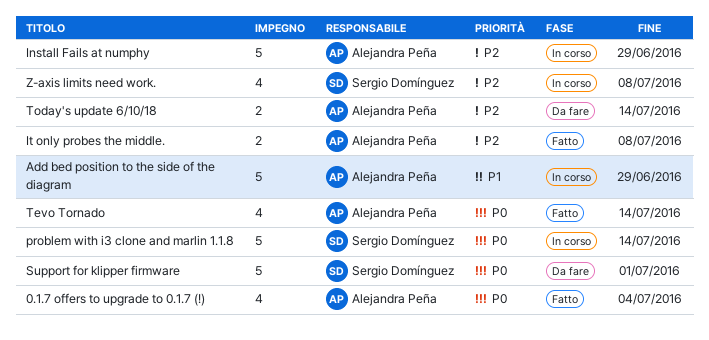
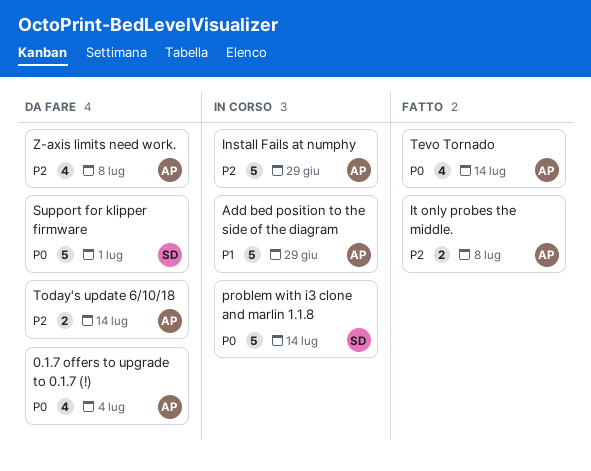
0.1.7 offers to upgrade to 0.1.7 (!), status: Fatto -> Da fare
Z-axis limits need work., status: In corso -> Da fare
Z-axis limits need work., owner: Sergio Domínguez -> Alejandra Peña

